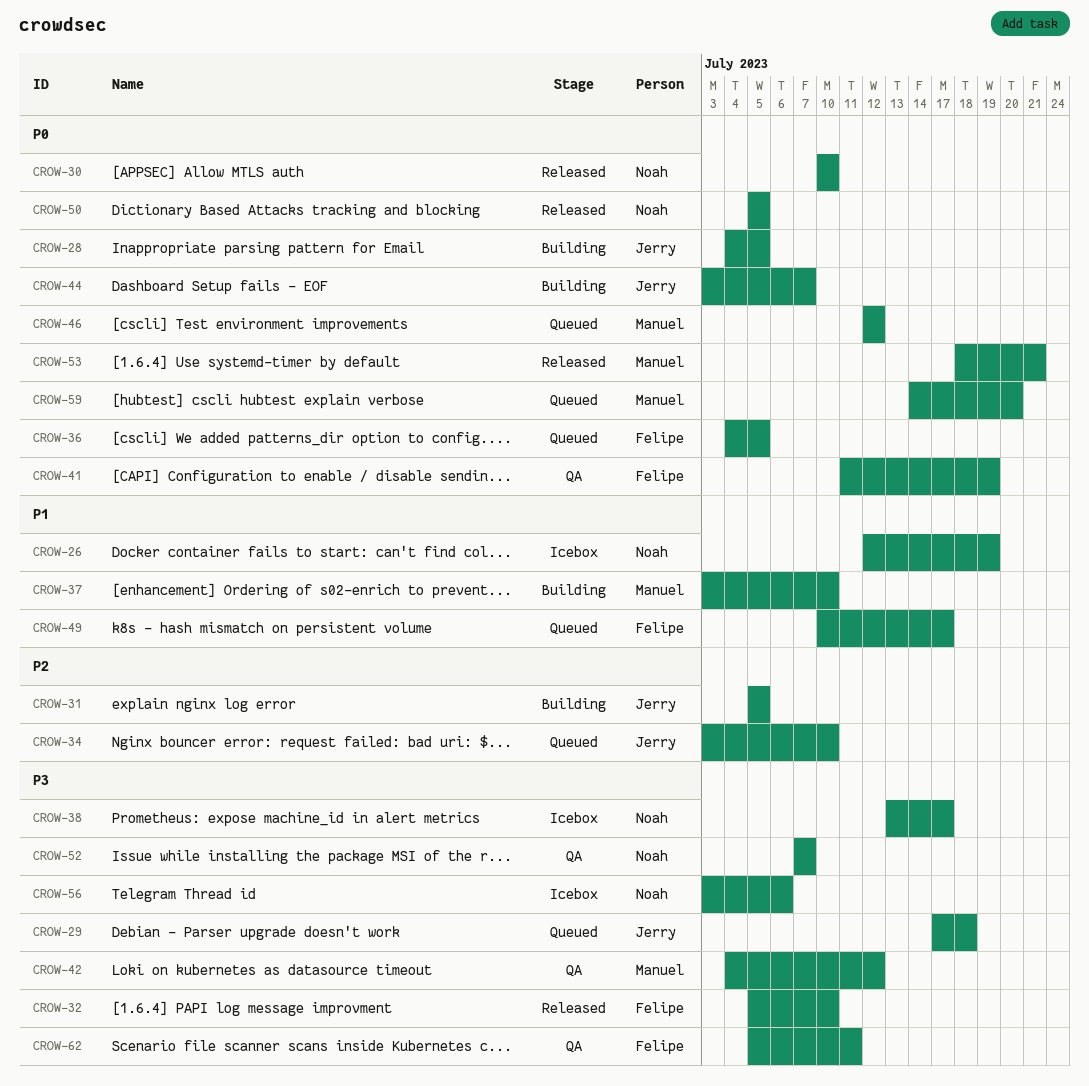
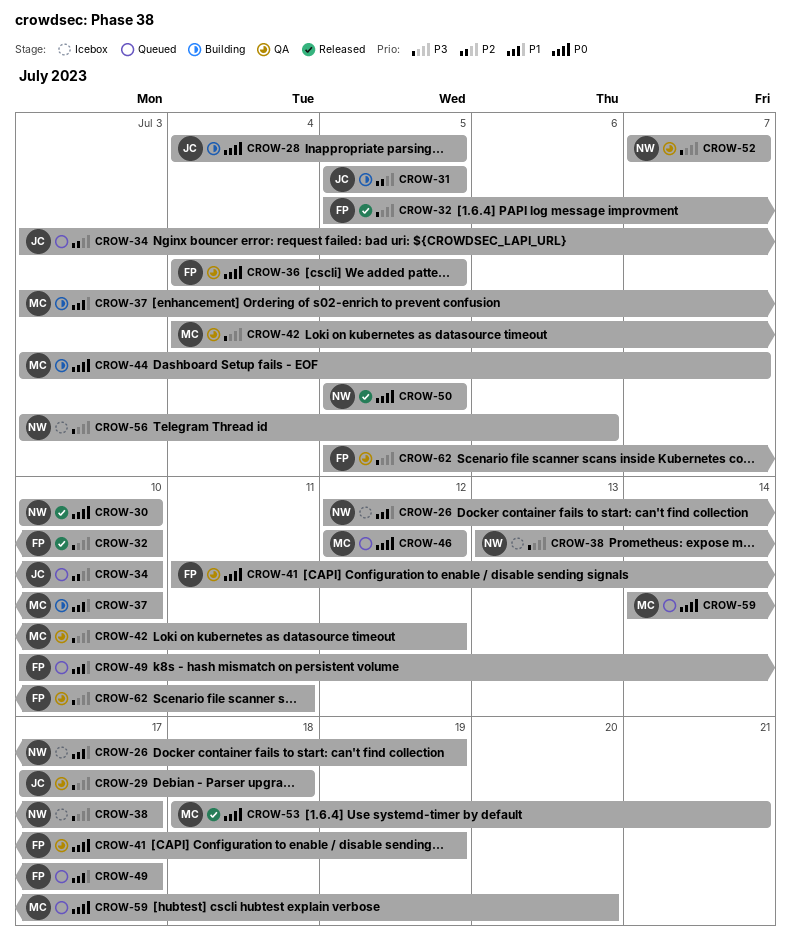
CROW-29, status: Queued -> QA
CROW-36, status: Queued -> QA
CROW-44, owner: Jerry -> Manuel

